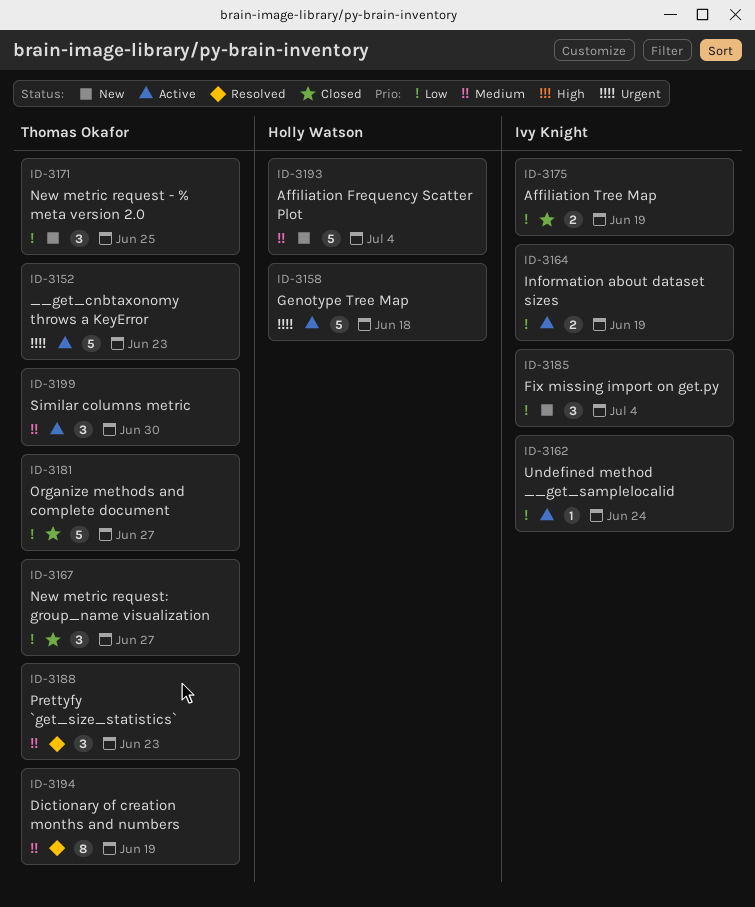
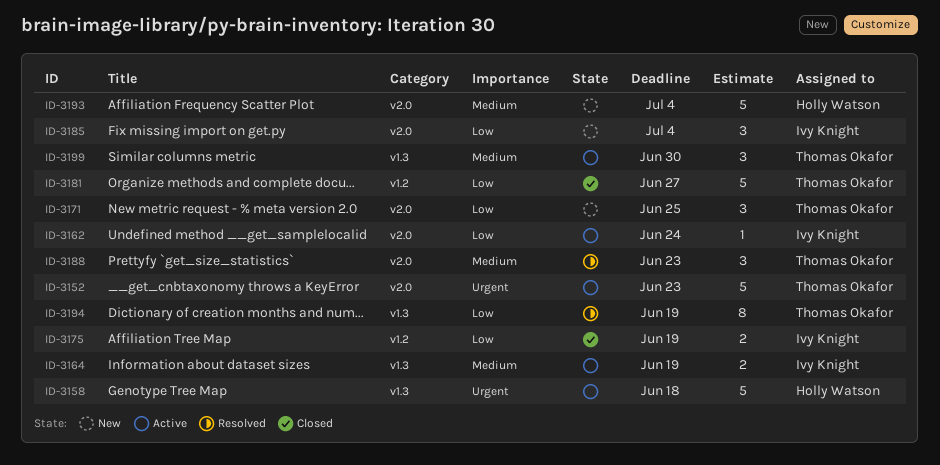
ID-3164, priority: Low -> Medium
ID-3167: present -> none
ID-3194, priority: Medium -> Low

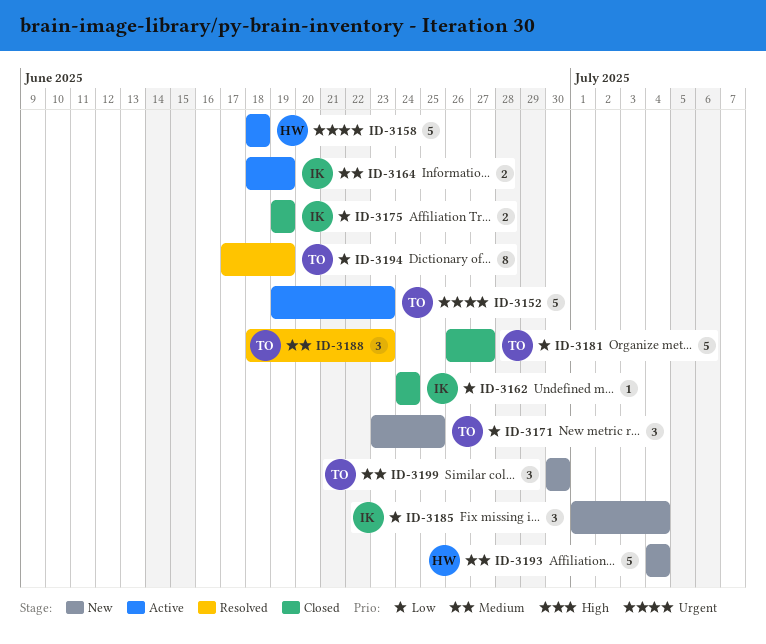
ID-3162, status: Active -> Closed
ID-3199, status: Active -> New

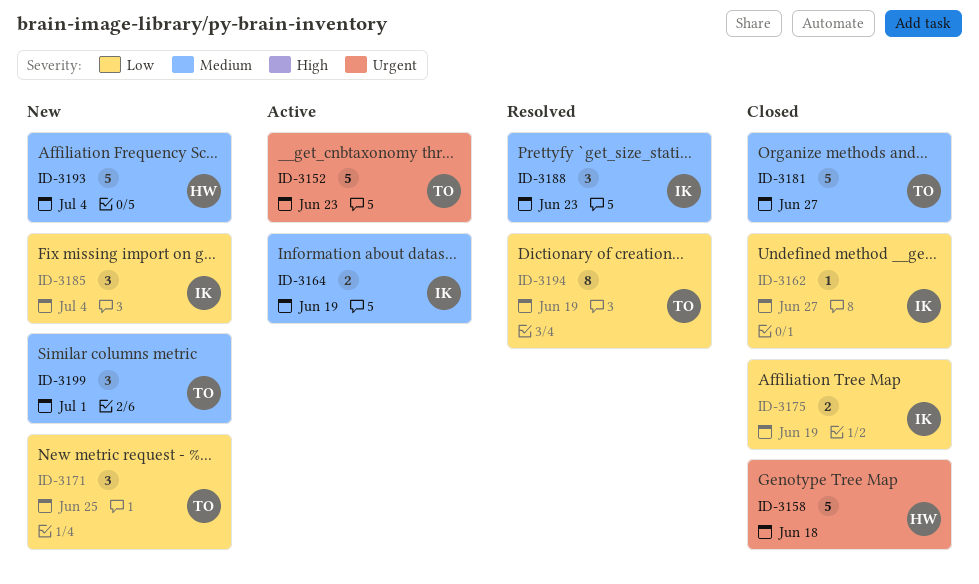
ID-3158, status: Active -> Closed
ID-3162, due: Jun 24 -> Jun 27
ID-3181, priority: Low -> Medium
ID-3188, owner: TO -> IK
ID-3199, due: Jun 30 -> Jul 1

